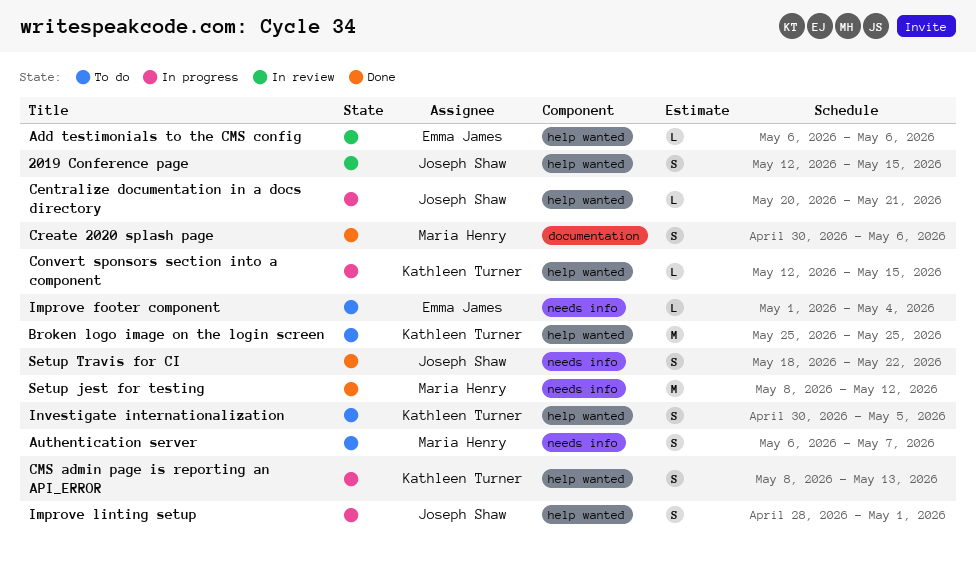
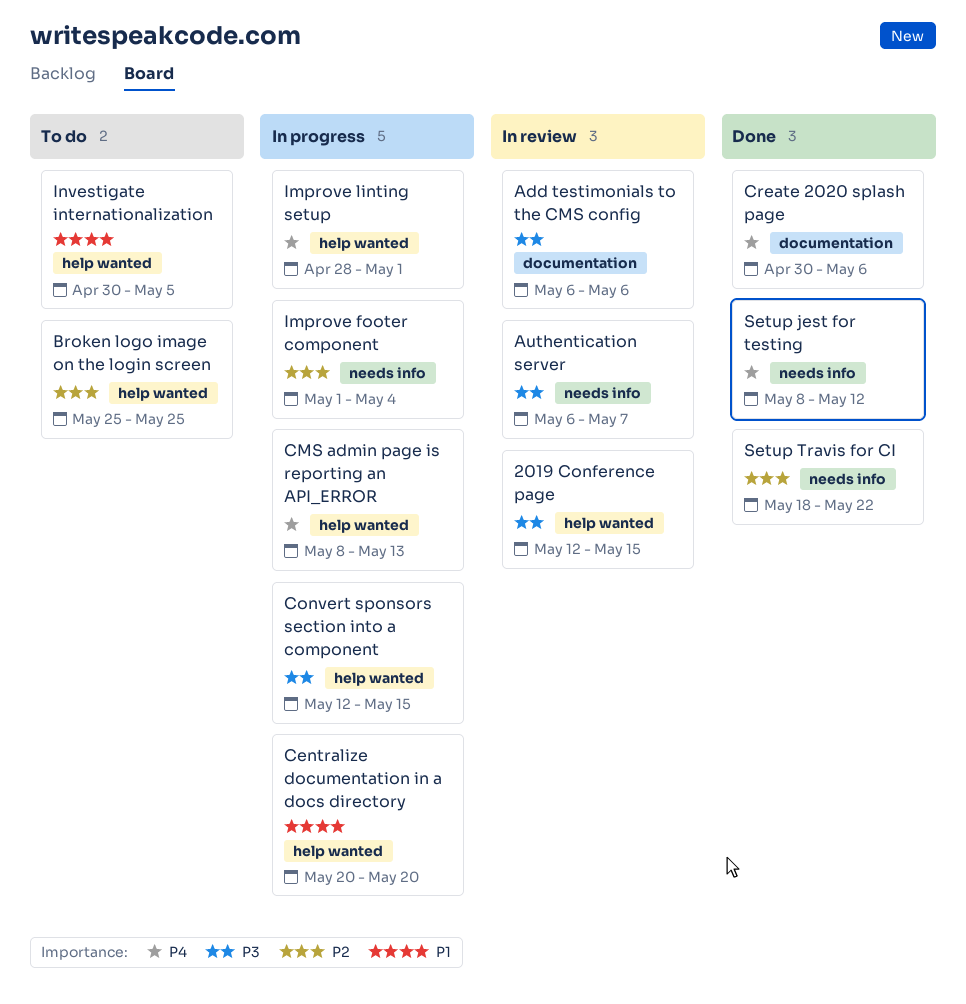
Add testimonials to the CMS config, label: help wanted -> documentation
Authentication server, status: To do -> In review
Centralize documentation in a docs directory, due: May 21 -> May 20
Improve footer component, status: To do -> In progress

